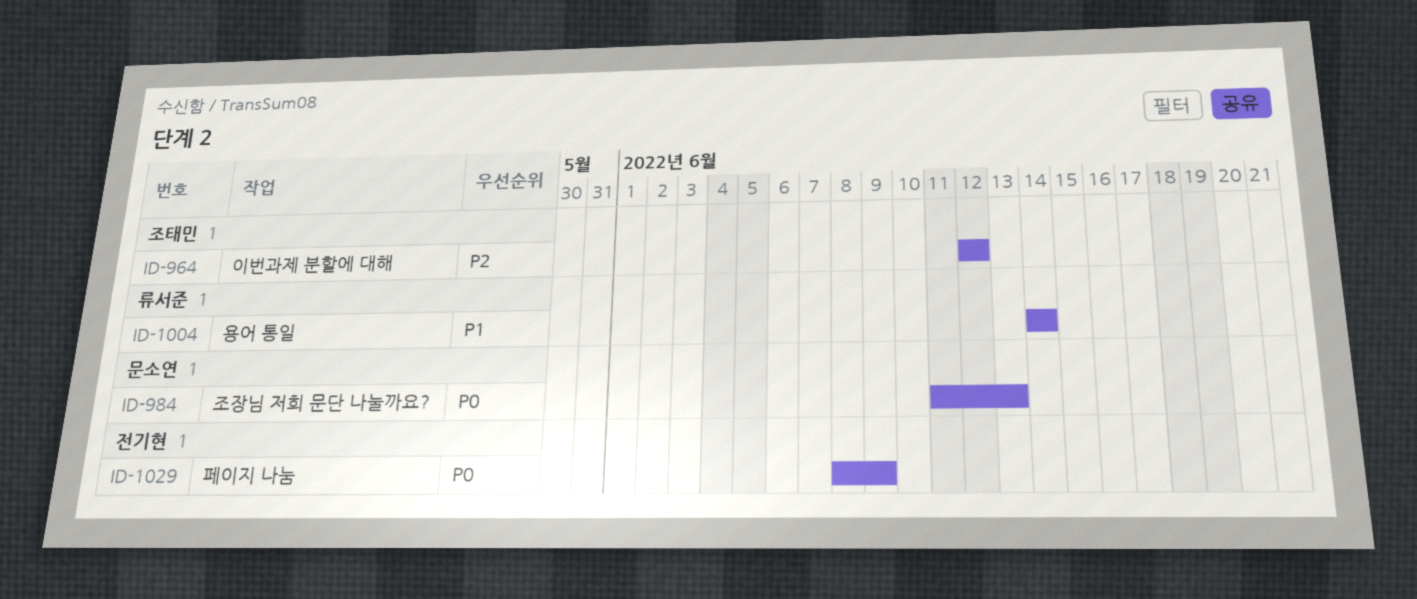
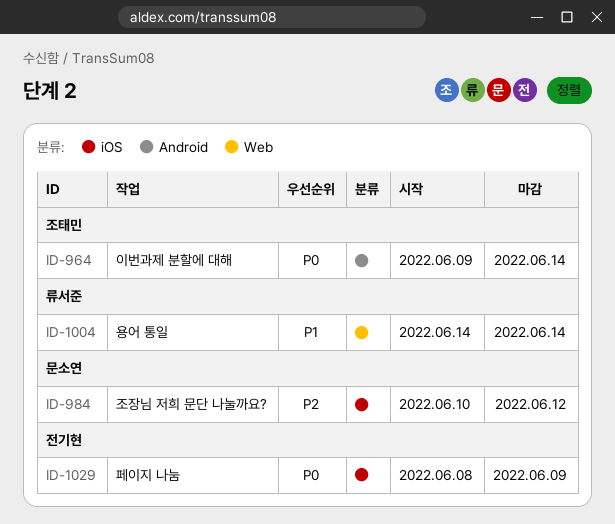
ID-964, priority: P2 -> P0
ID-964, start: Jun 12 -> Jun 9
ID-964, due: Jun 12 -> Jun 14
ID-984, priority: P0 -> P2
ID-984, start: Jun 11 -> Jun 10
ID-984, due: Jun 13 -> Jun 12

